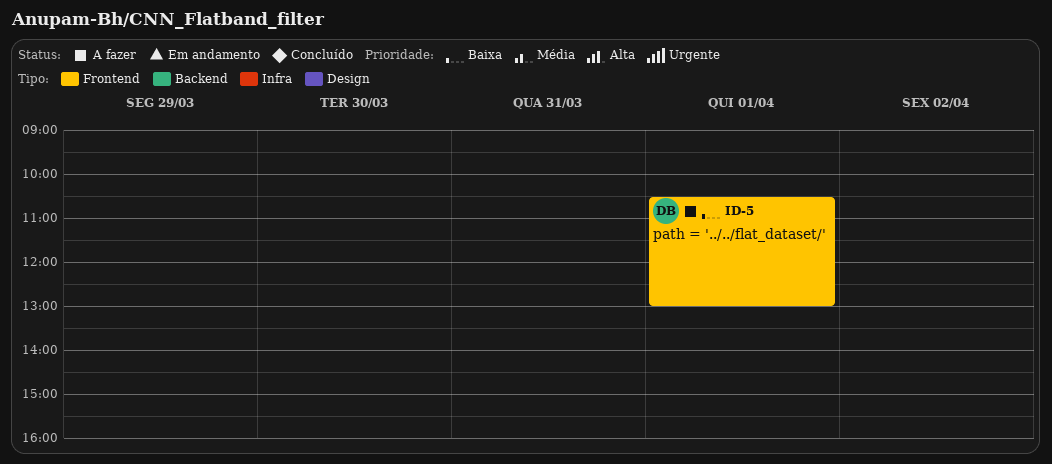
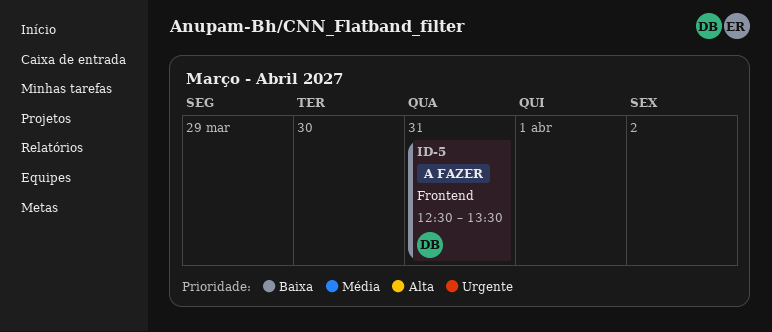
ID-5, day: Apr 1 -> Mar 31
ID-5, begins: 10:30 -> 12:30
ID-5, ends: 13:00 -> 13:30

